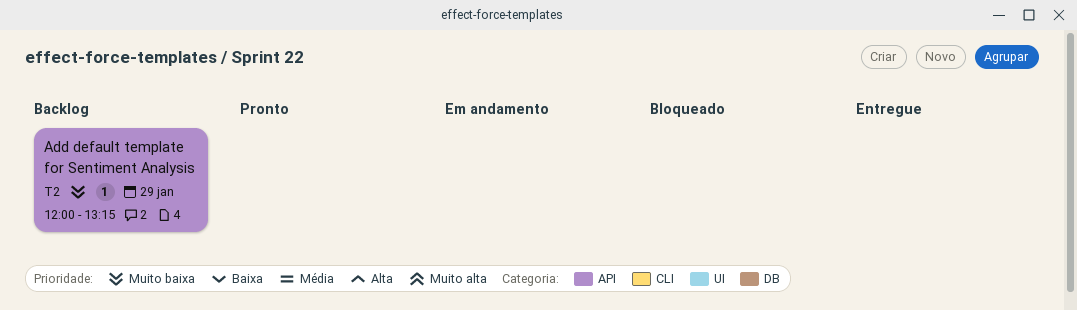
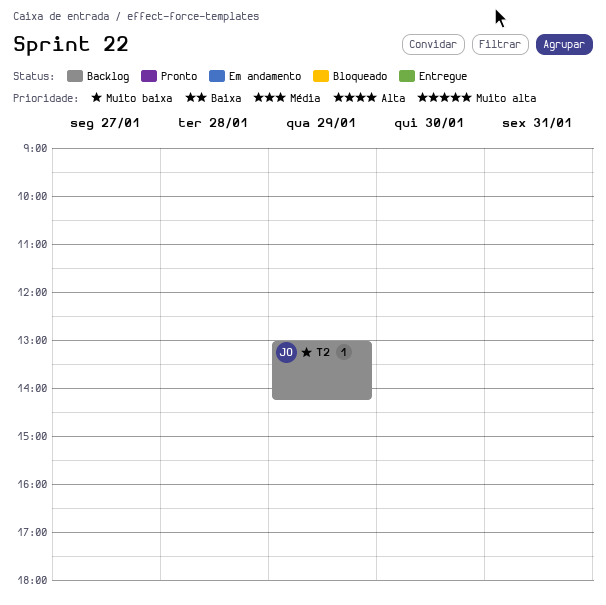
T2, begins: 12:00 -> 13:00
T2, ends: 13:15 -> 14:15

